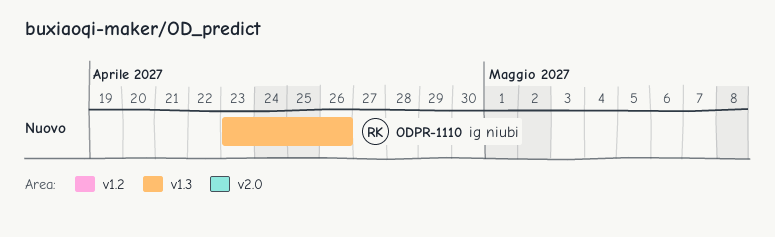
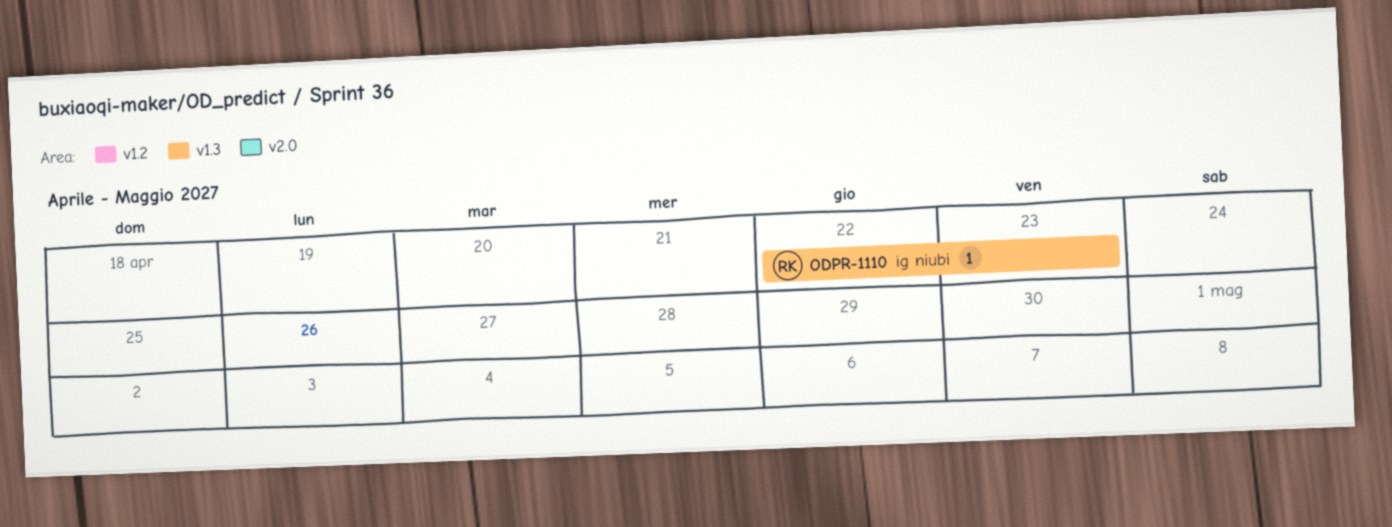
ODPR-1110, start: Apr 23 -> Apr 22
ODPR-1110, due: Apr 26 -> Apr 23

